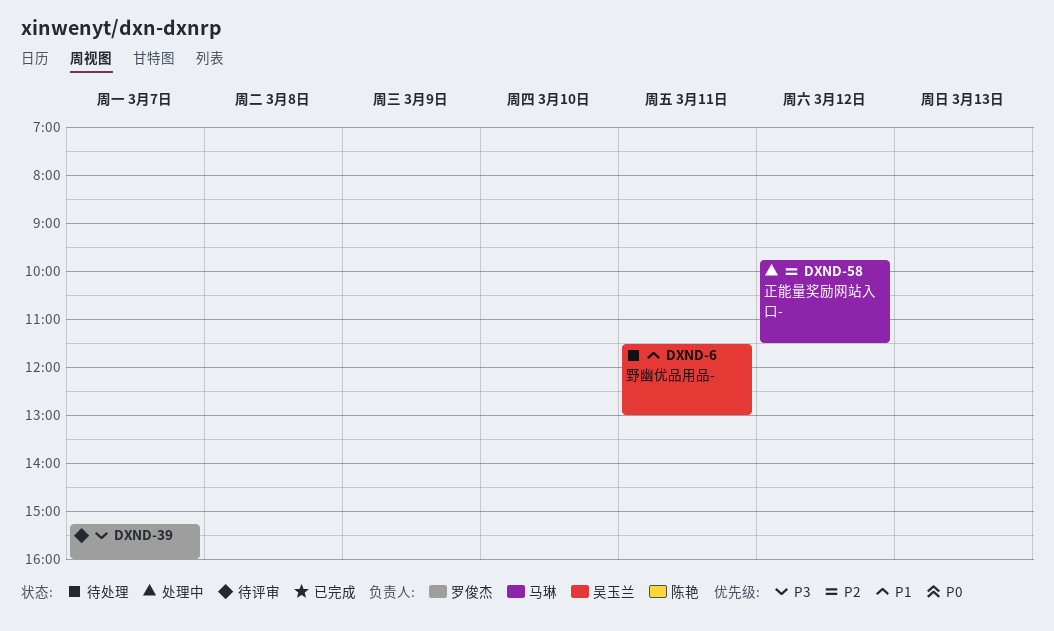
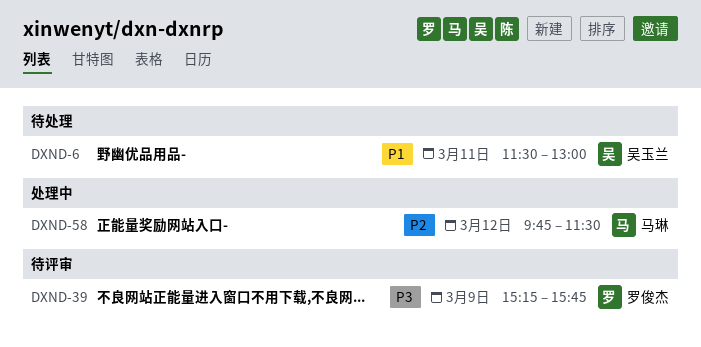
DXND-39, day: Mar 7 -> Mar 9
DXND-39, ends: 16:00 -> 15:45

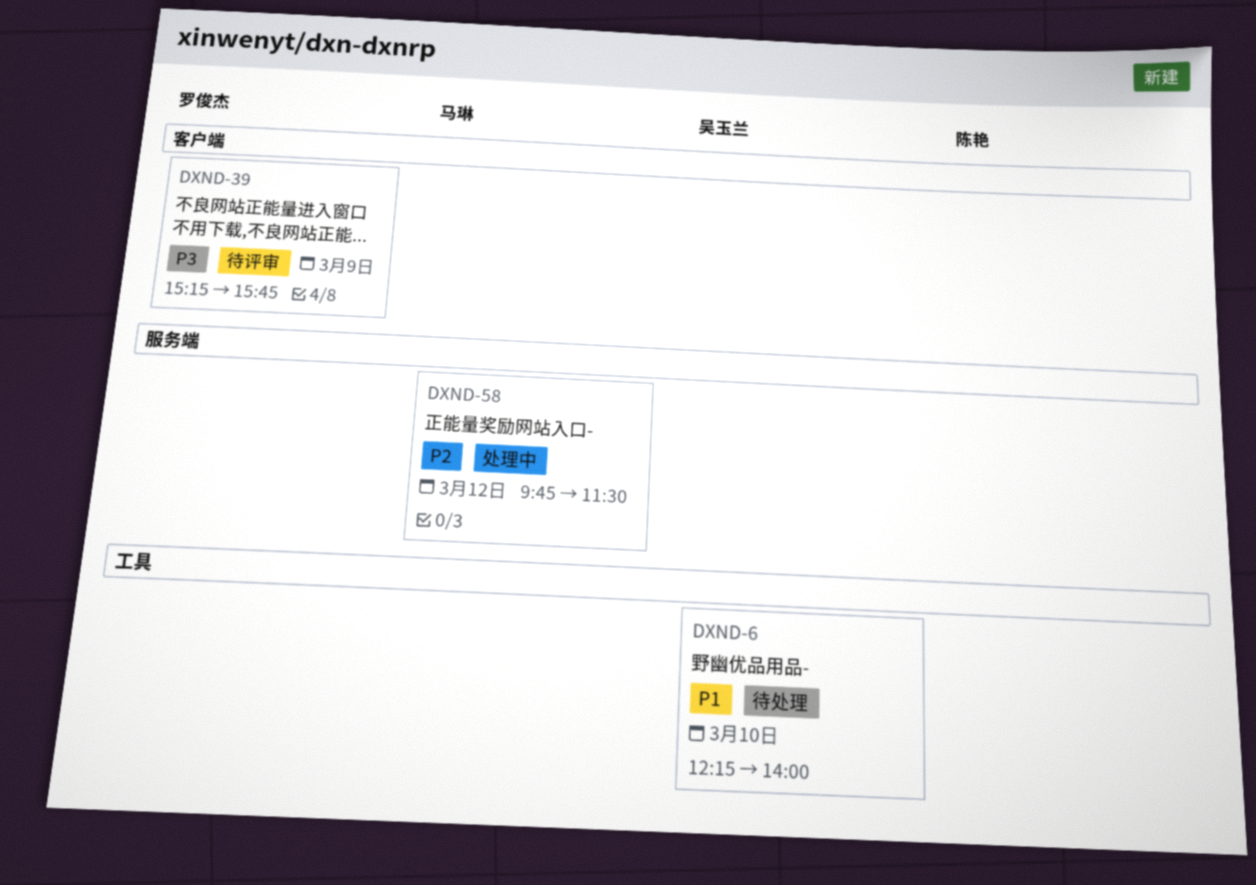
DXND-6, day: Mar 11 -> Mar 10
DXND-6, begins: 11:30 -> 12:15
DXND-6, ends: 13:00 -> 14:00

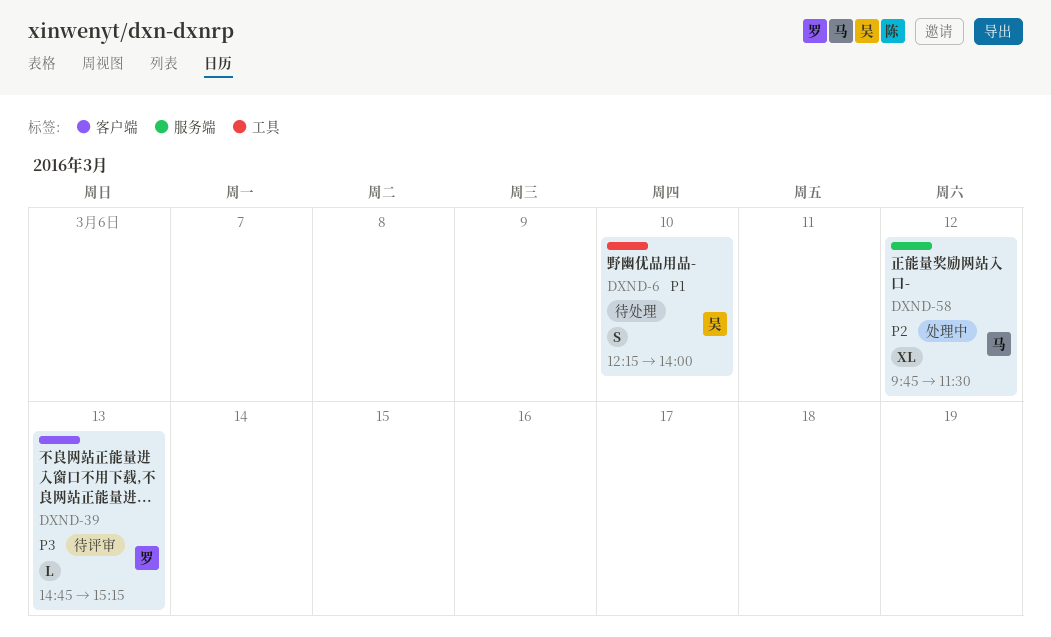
DXND-39, day: Mar 9 -> Mar 13
DXND-39, begins: 15:15 -> 14:45
DXND-39, ends: 15:45 -> 15:15

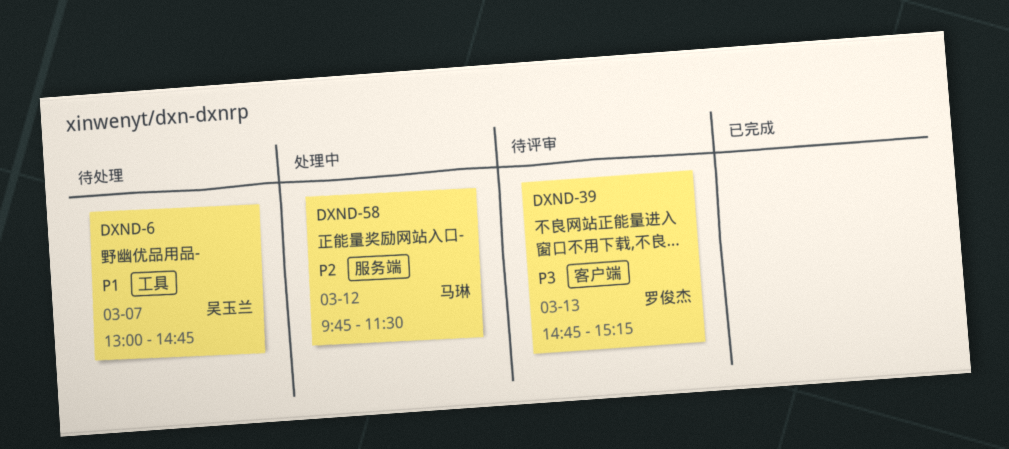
DXND-6, day: Mar 10 -> Mar 7
DXND-6, begins: 12:15 -> 13:00
DXND-6, ends: 14:00 -> 14:45

